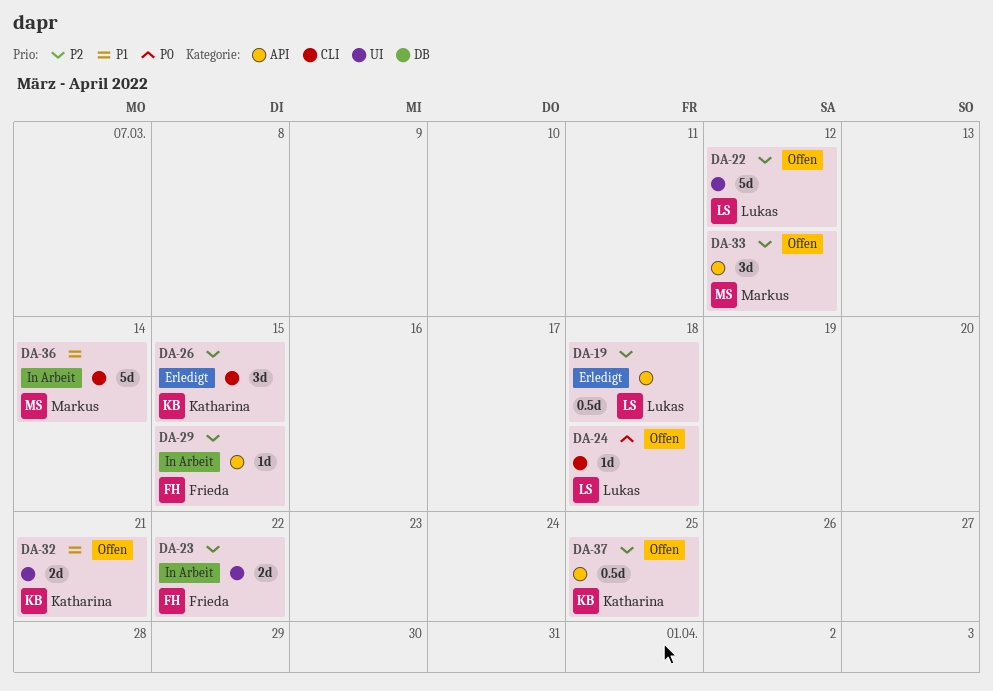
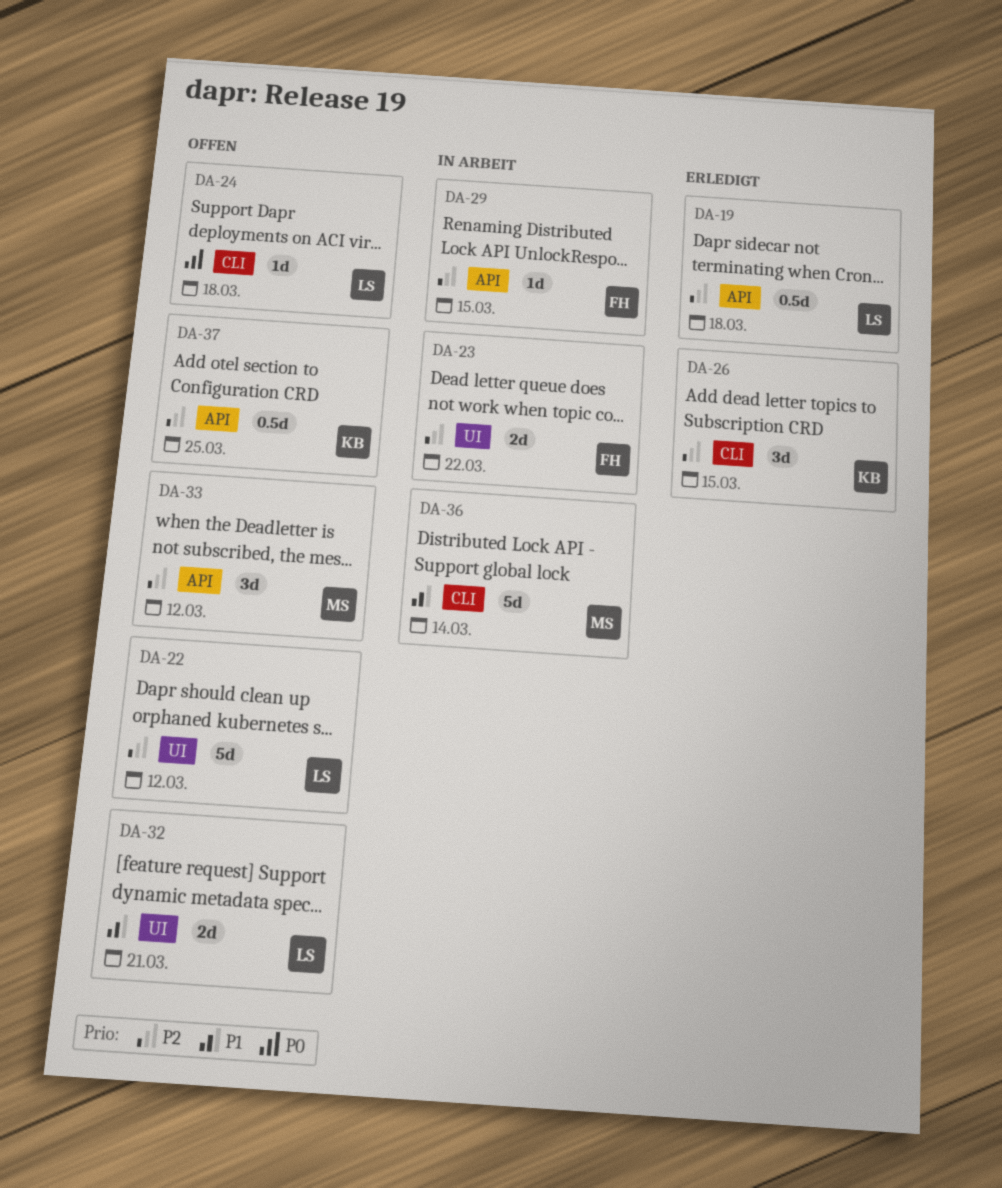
DA-32, owner: Katharina -> Lukas

